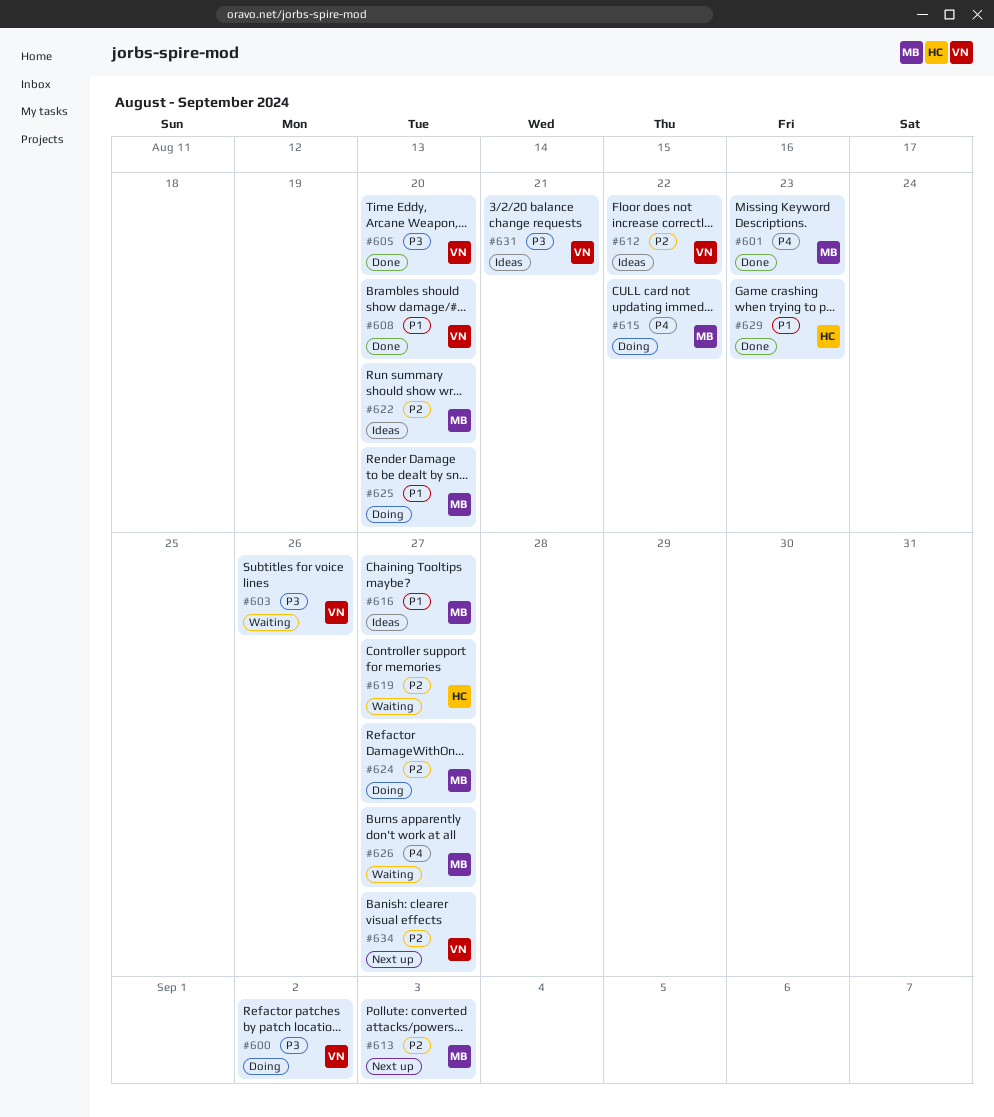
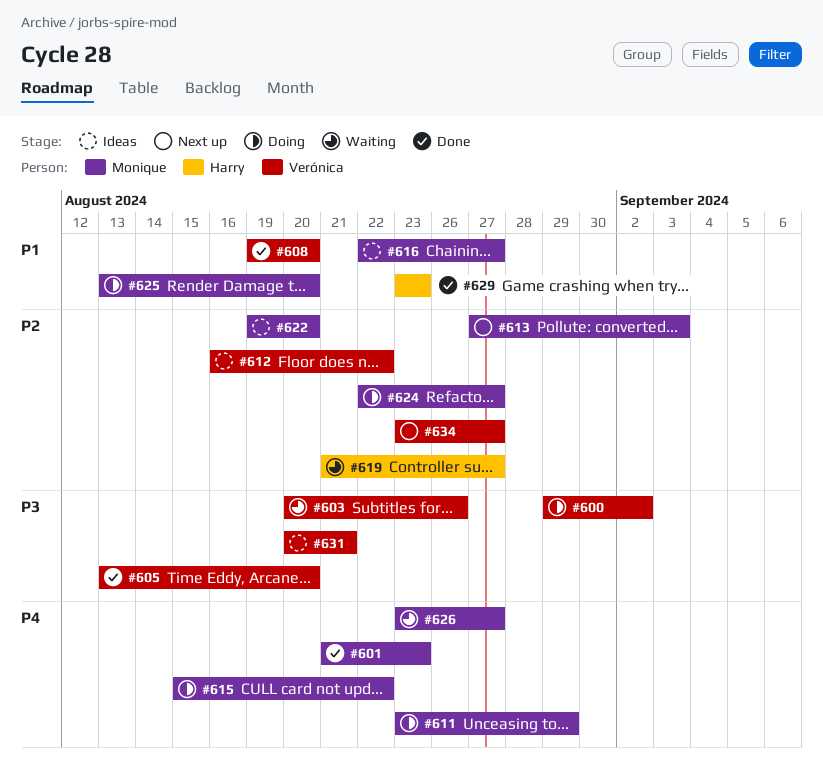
#611: none -> present

